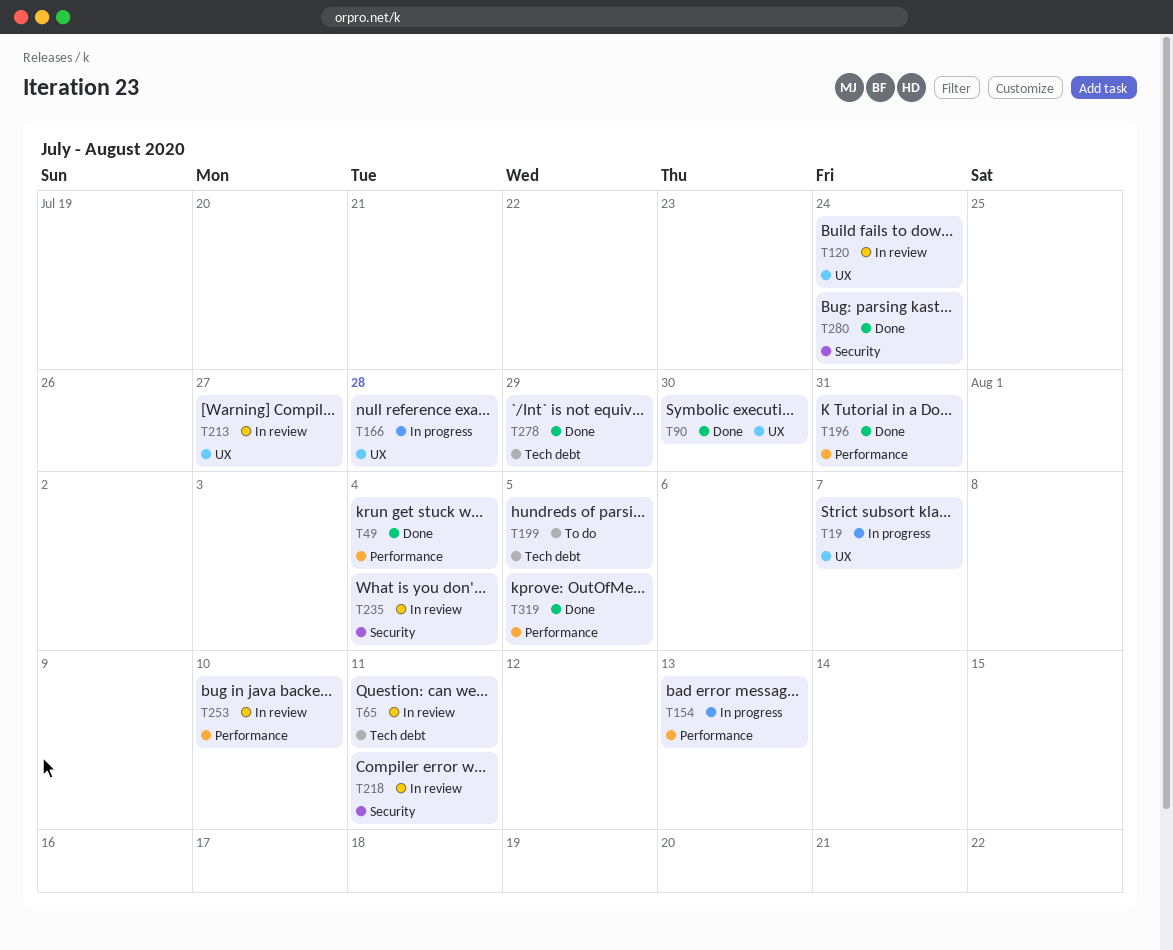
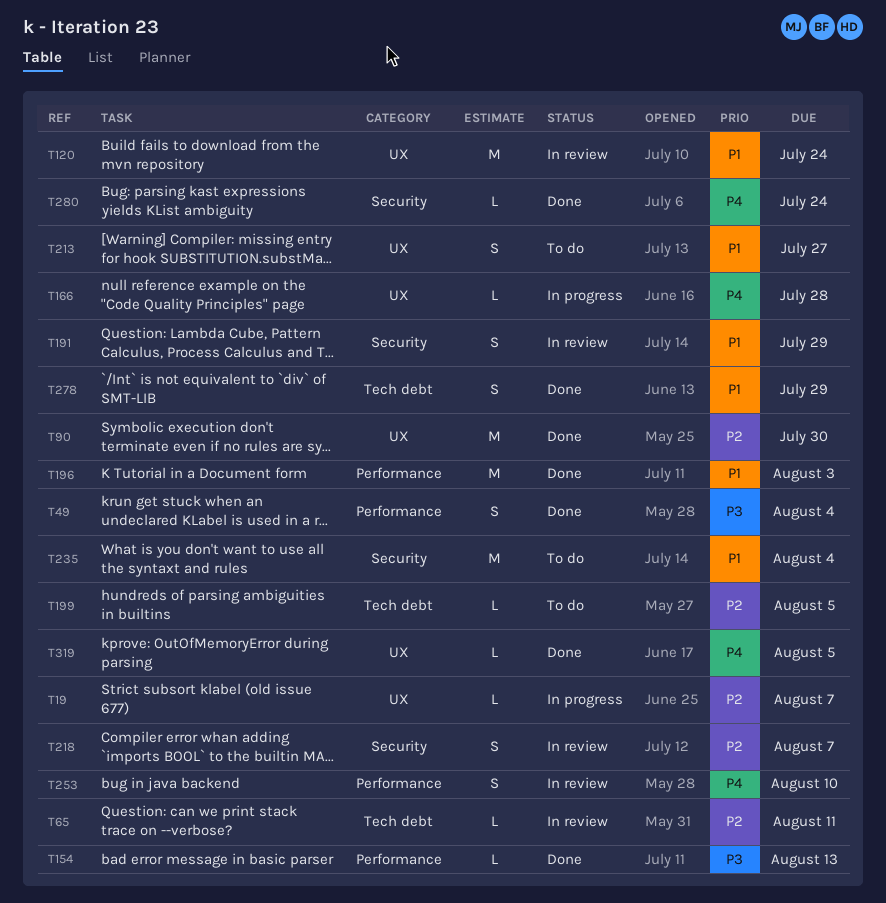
T154, status: In progress -> Done
T191: none -> present
T196, due: Jul 31 -> Aug 3
T213, status: In review -> To do
T218, due: Aug 11 -> Aug 7
T235, status: In review -> To do
T319, label: Performance -> UX

